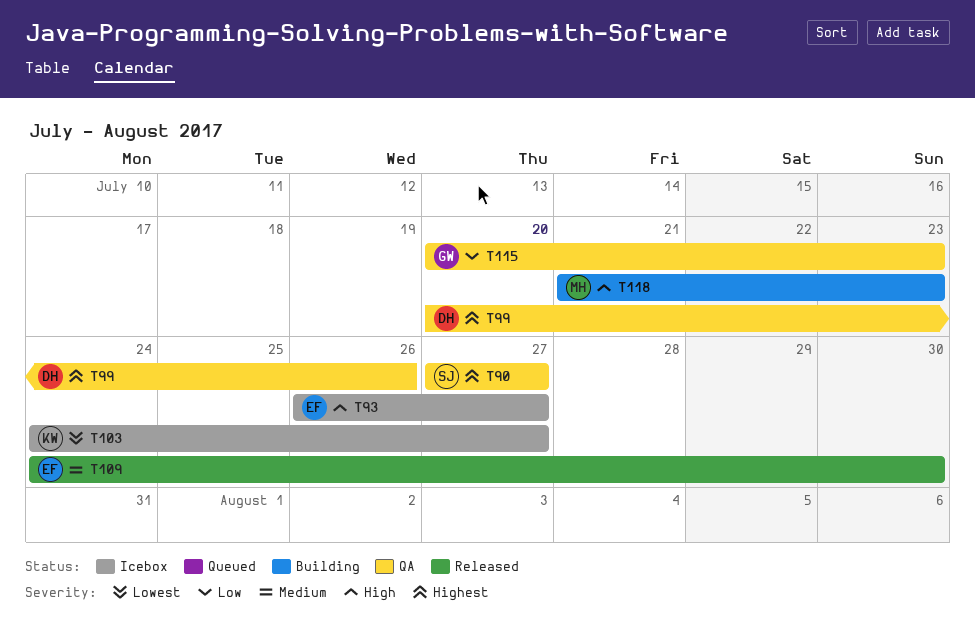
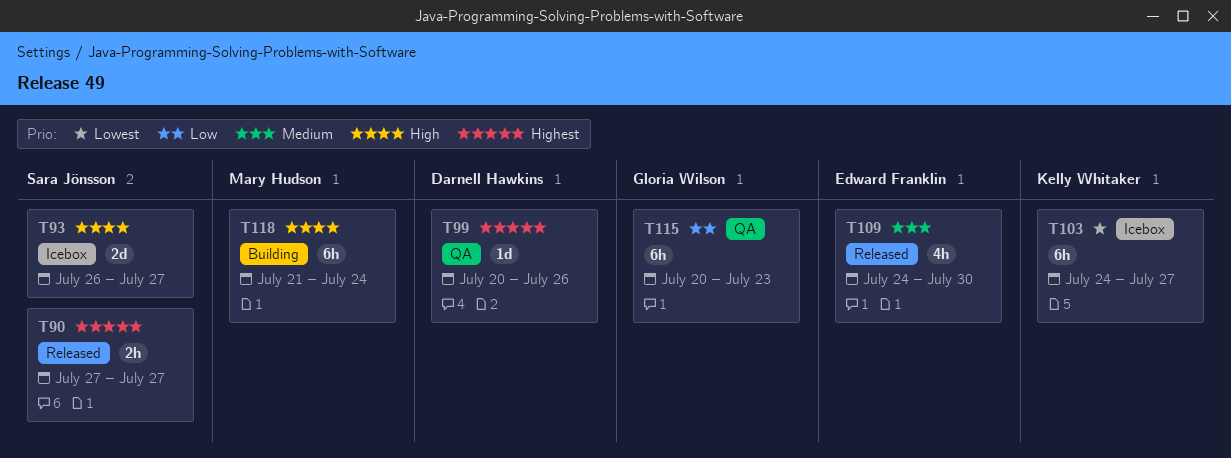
T90, status: QA -> Released
T93, owner: Edward Franklin -> Sara Jönsson
T118, due: Jul 23 -> Jul 24

